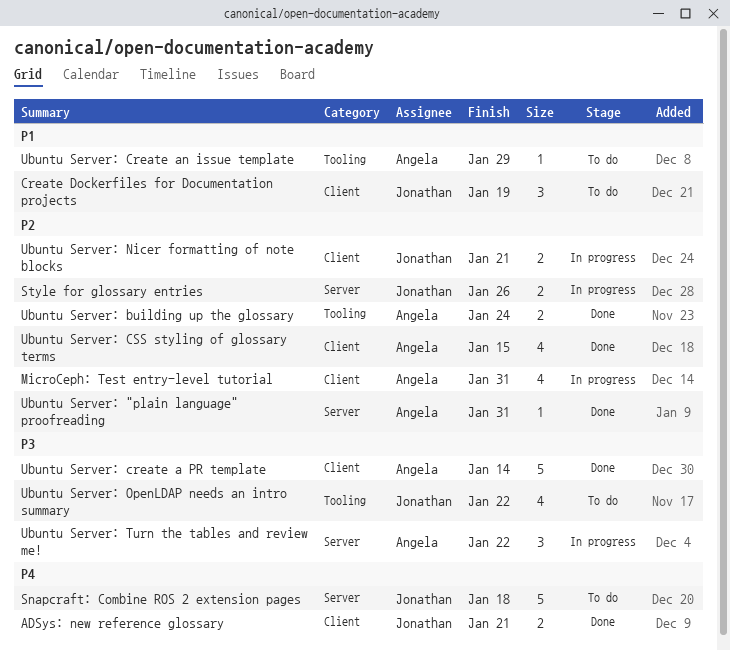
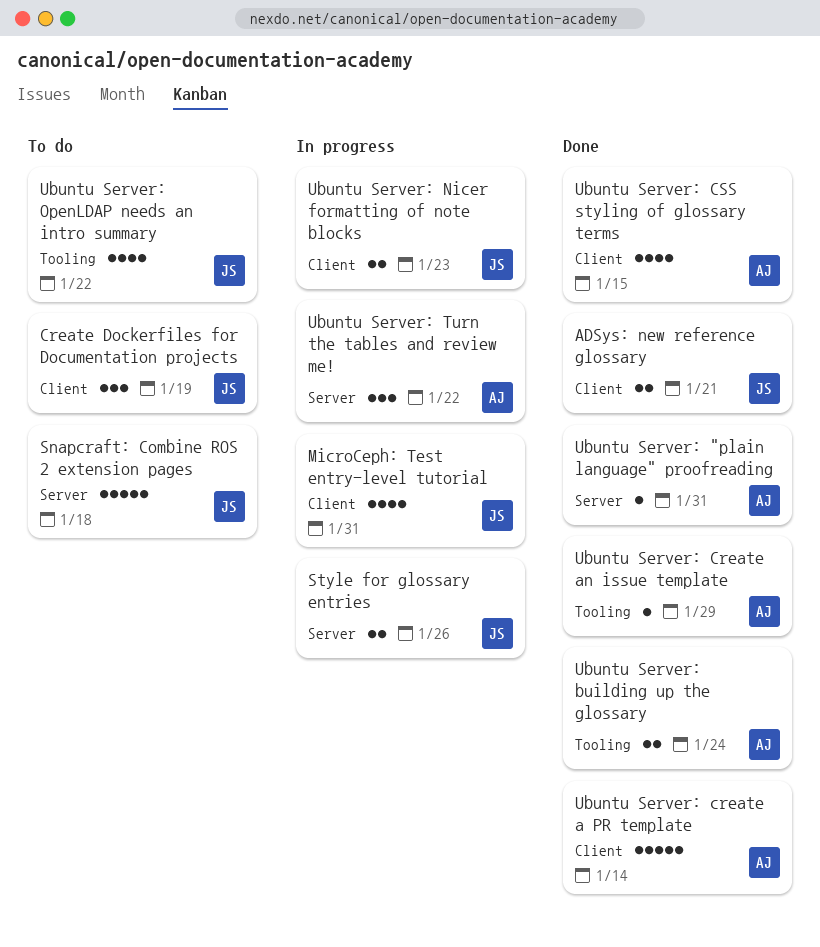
MicroCeph: Test entry-level tutorial, owner: Angela -> Jonathan
Ubuntu Server: Create an issue template, status: To do -> Done
Ubuntu Server: Nicer formatting of note blocks, due: Jan 21 -> Jan 23

